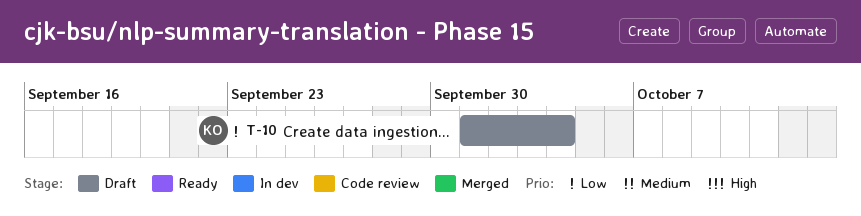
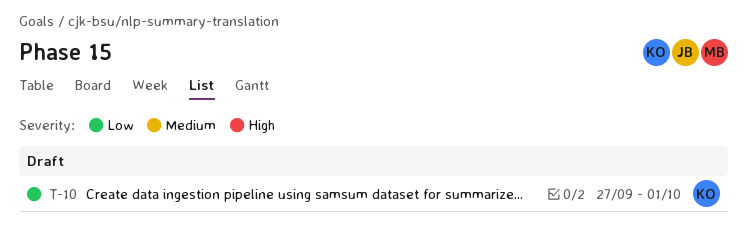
T-10, start: Oct 1 -> Sep 27
T-10, due: Oct 4 -> Oct 1

